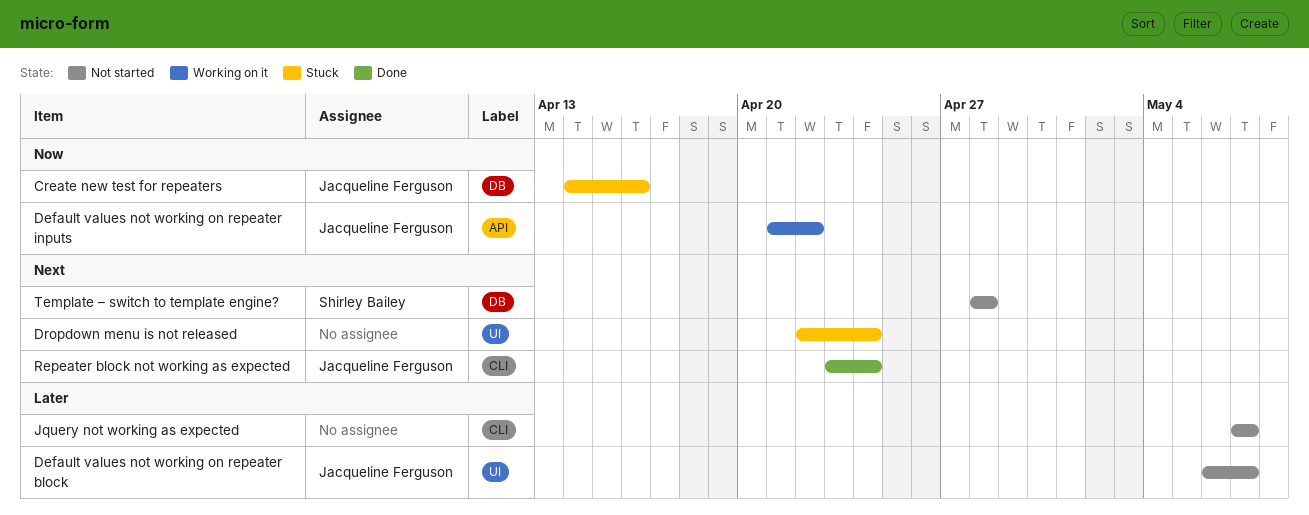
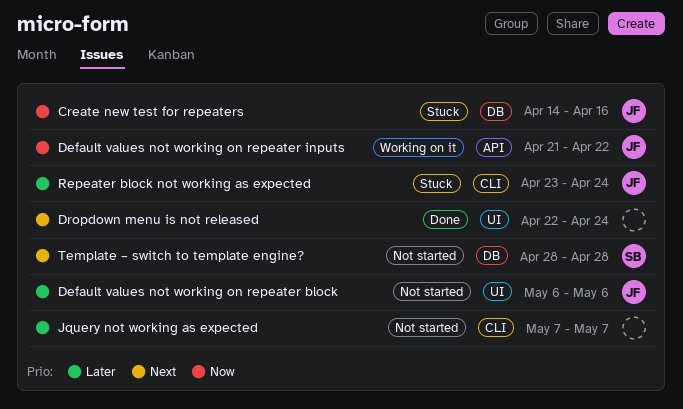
Default values not working on repeater block, due: May 7 -> May 6
Dropdown menu is not released, status: Stuck -> Done
Repeater block not working as expected, status: Done -> Stuck
Repeater block not working as expected, priority: Next -> Later

